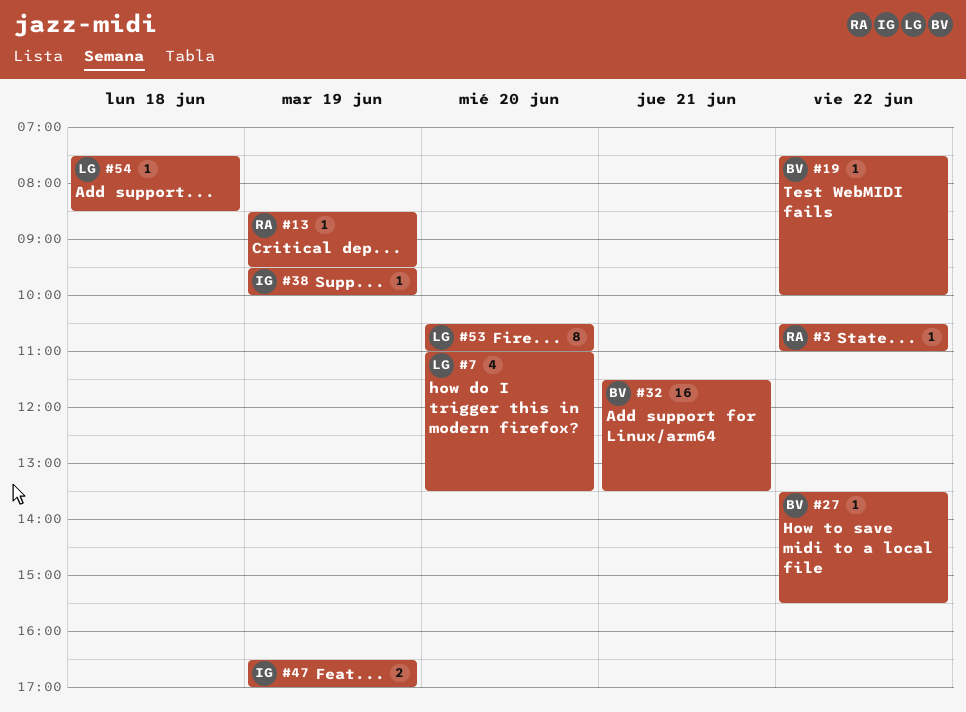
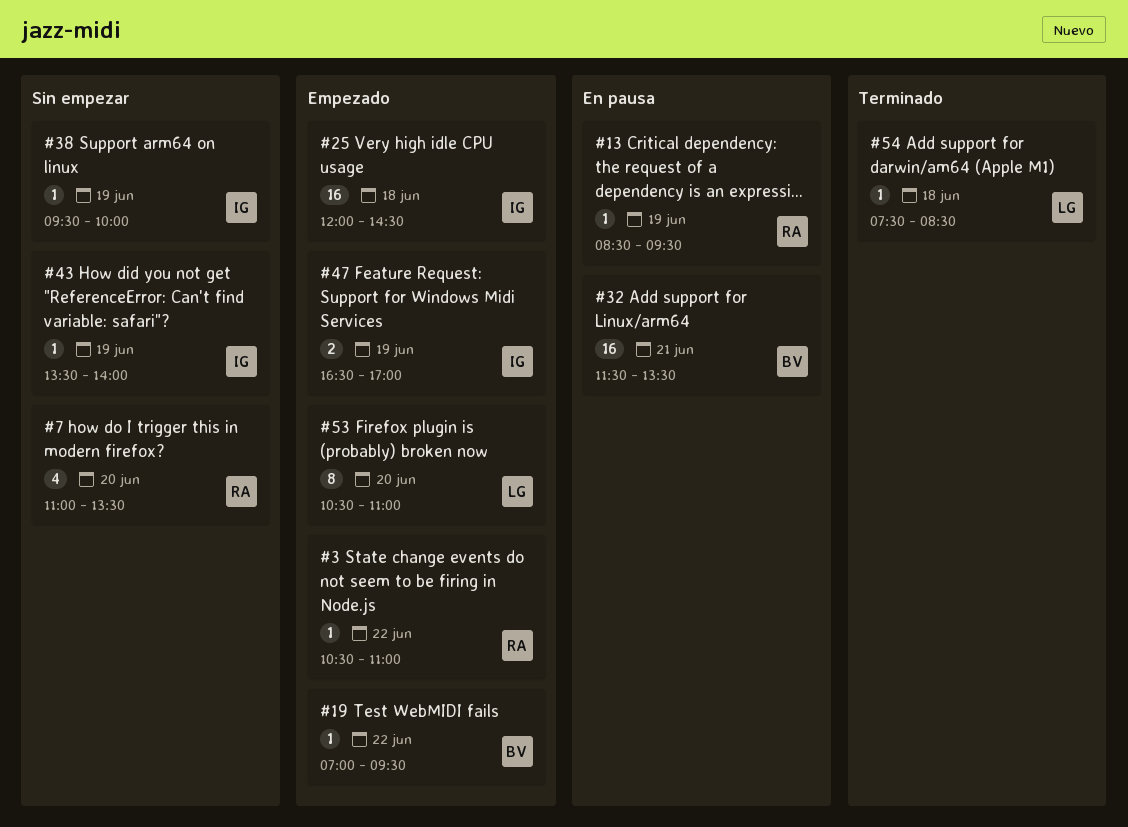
#7, owner: LG -> RA
#19, begins: 07:30 -> 07:00
#19, ends: 10:00 -> 09:30
#25: none -> present
#27: present -> none
#43: none -> present

